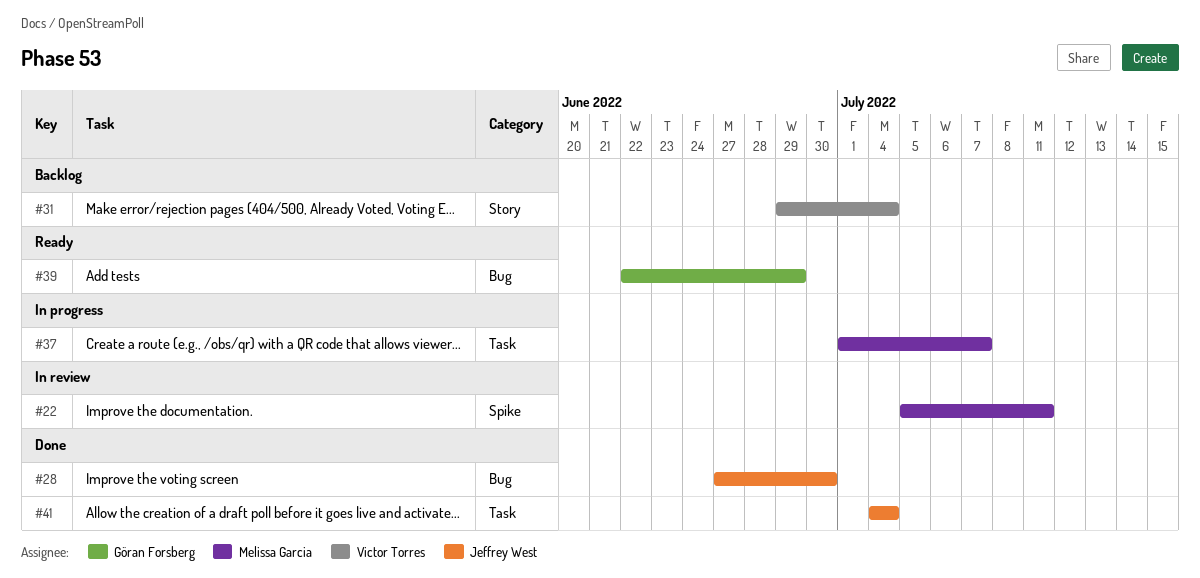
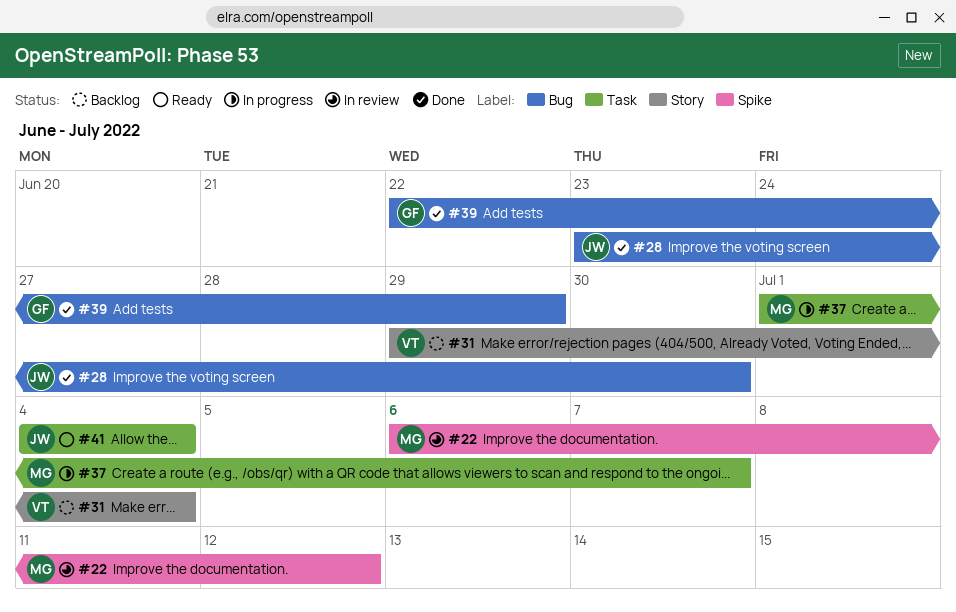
#22, start: Jul 5 -> Jul 6
#22, due: Jul 11 -> Jul 12
#28, start: Jun 27 -> Jun 23
#39, status: Ready -> Done
#41, status: Done -> Ready

